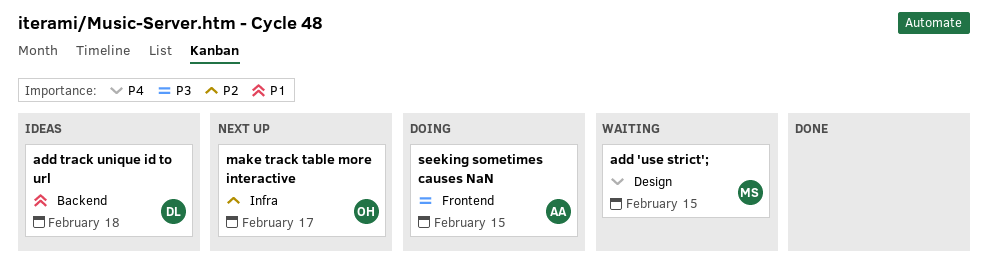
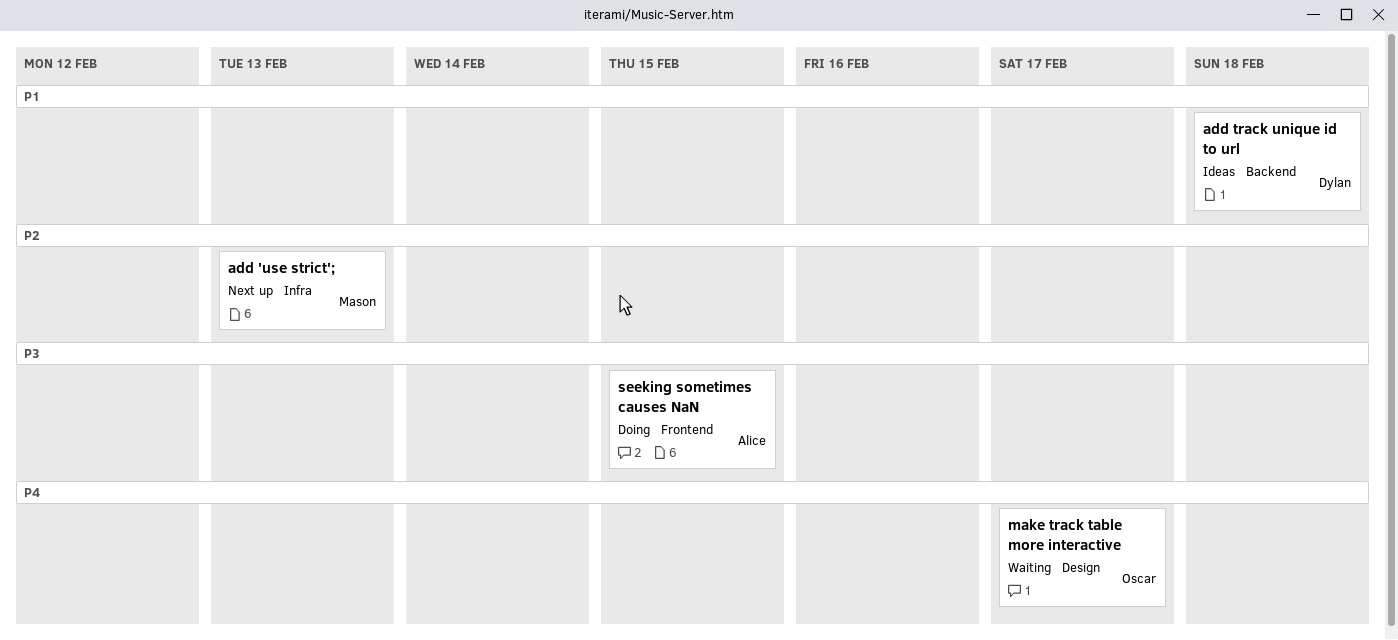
add 'use strict';, status: Waiting -> Next up
add 'use strict';, priority: P4 -> P2
add 'use strict';, label: Design -> Infra
add 'use strict';, due: Feb 15 -> Feb 13
make track table more interactive, status: Next up -> Waiting
make track table more interactive, priority: P2 -> P4
make track table more interactive, label: Infra -> Design

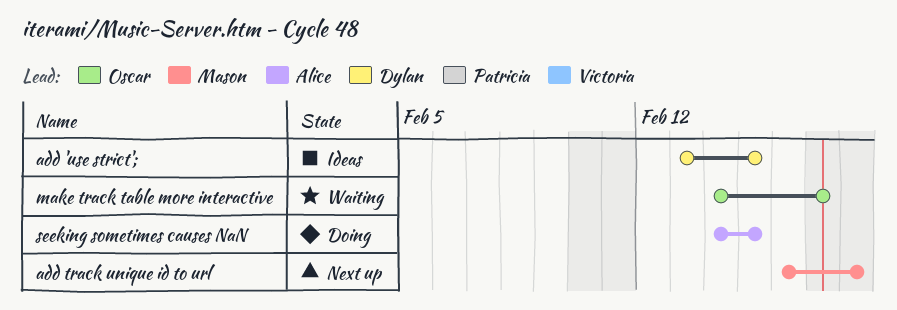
add 'use strict';, status: Next up -> Ideas
add 'use strict';, owner: Mason -> Dylan
add 'use strict';, due: Feb 13 -> Feb 15
add track unique id to url, status: Ideas -> Next up
add track unique id to url, owner: Dylan -> Mason

